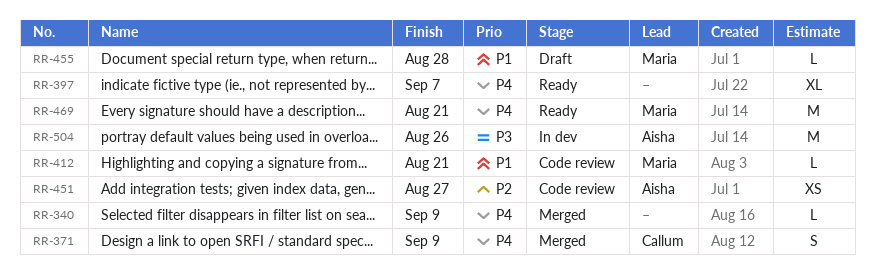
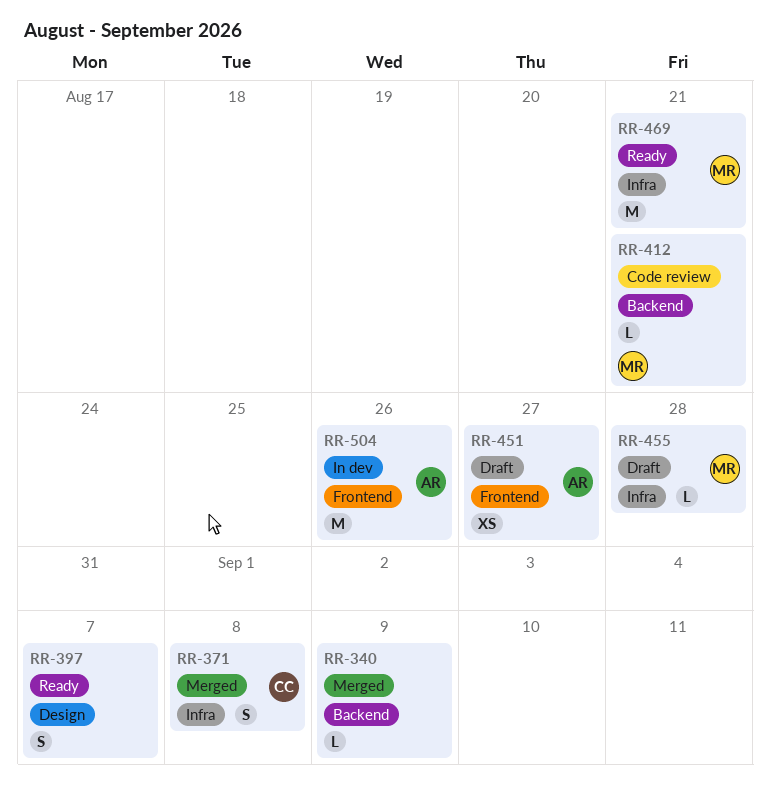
RR-371, due: Sep 9 -> Sep 8
RR-397, estimate: XL -> S
RR-451, status: Code review -> Draft

